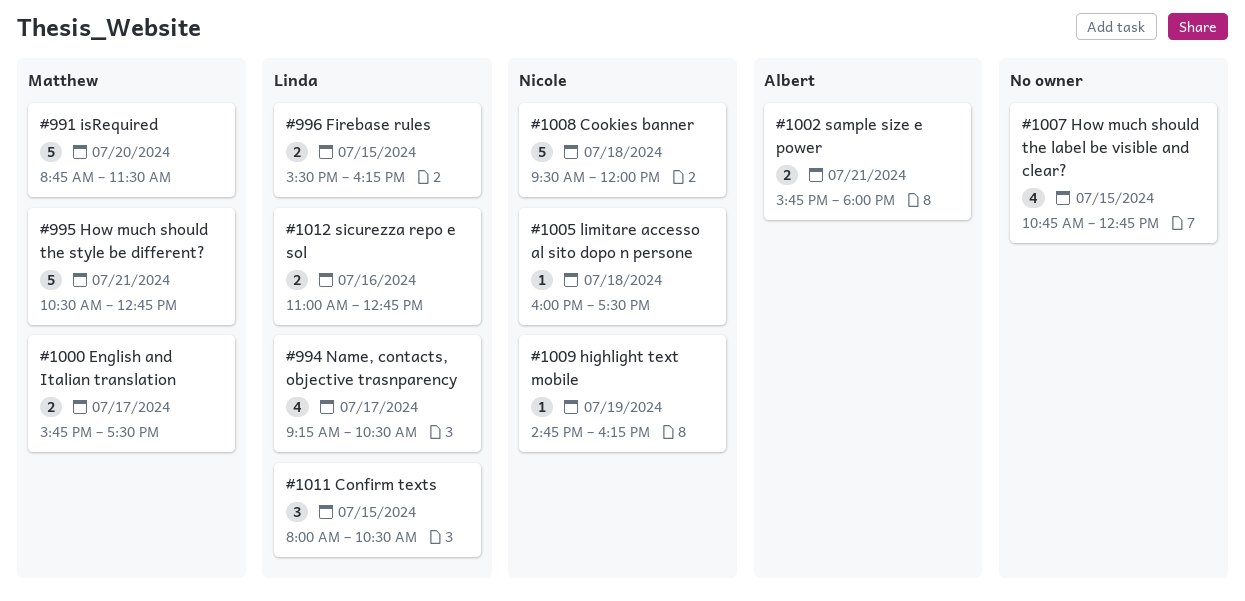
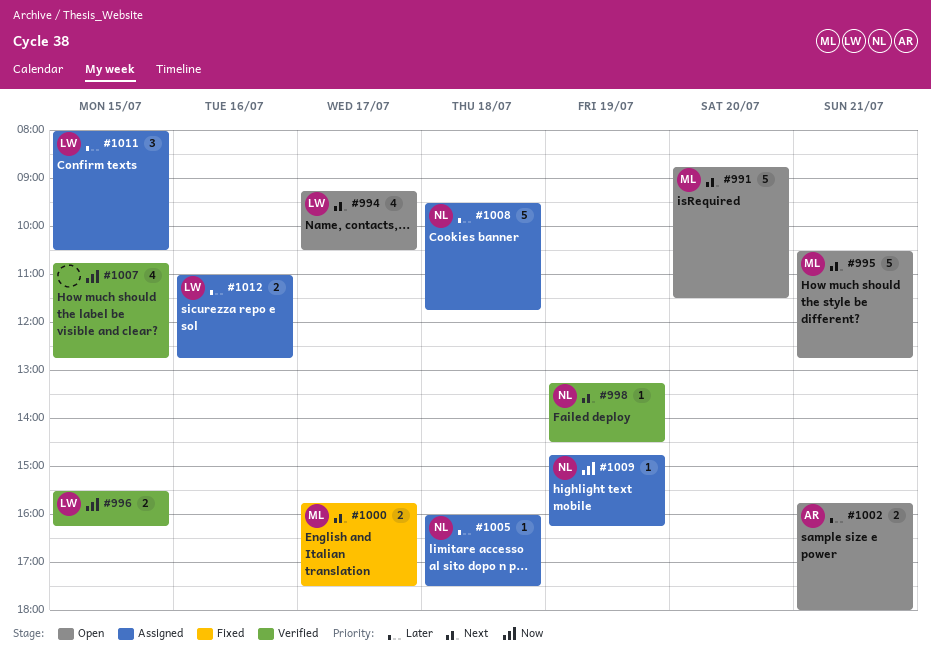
#998: none -> present
#1008, ends: 12:00 -> 11:45

